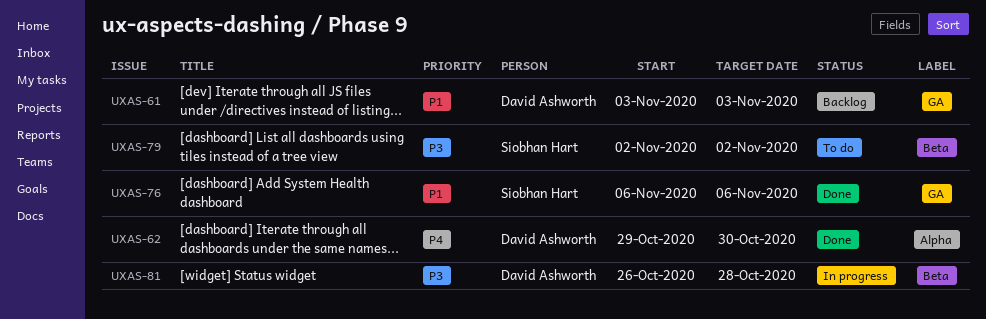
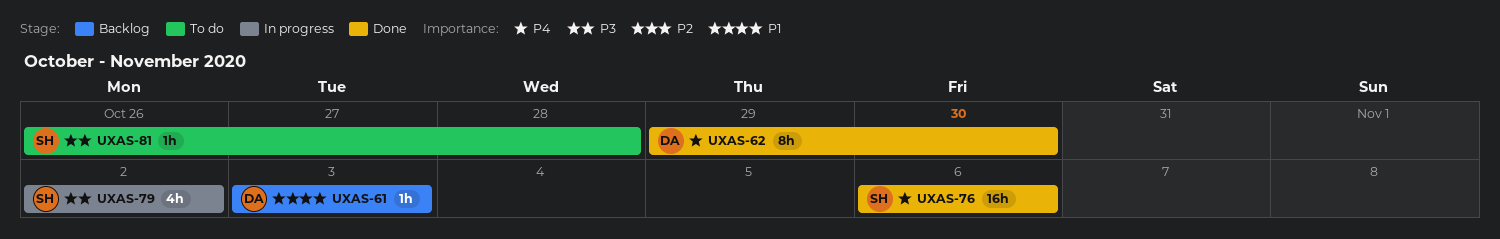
UXAS-76, priority: P1 -> P4
UXAS-79, status: To do -> In progress
UXAS-81, status: In progress -> To do
UXAS-81, owner: David Ashworth -> Siobhan Hart

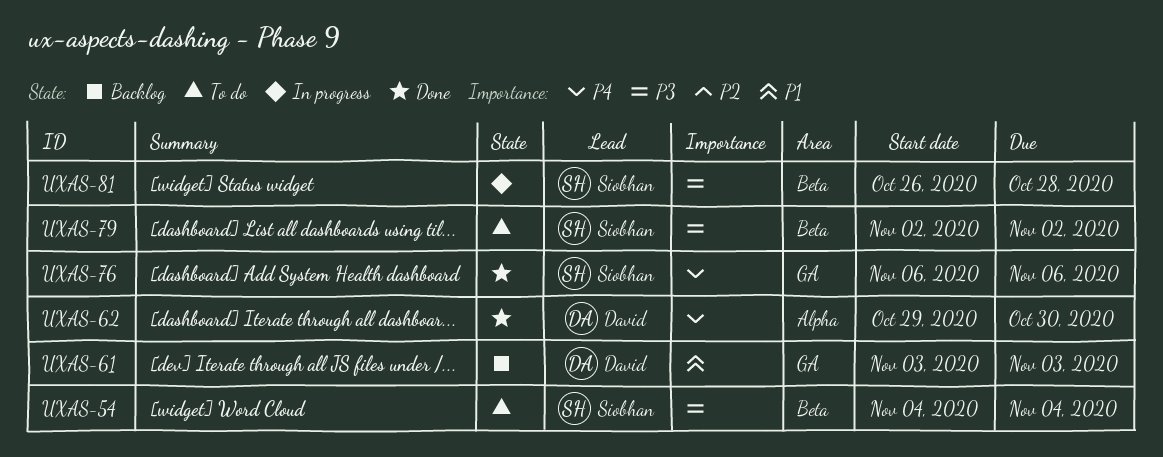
UXAS-54: none -> present
UXAS-79, status: In progress -> To do
UXAS-81, status: To do -> In progress

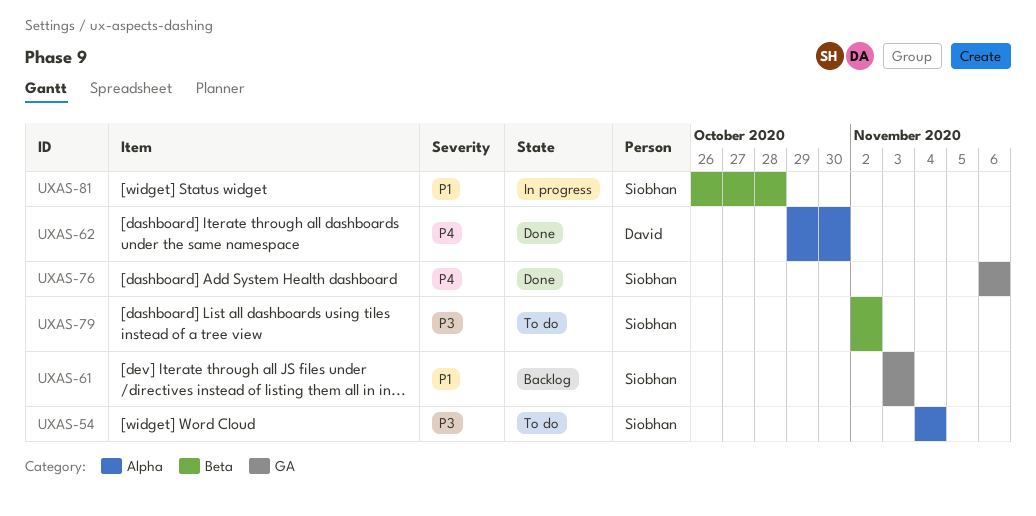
UXAS-54, label: Beta -> Alpha
UXAS-61, owner: David -> Siobhan
UXAS-81, priority: P3 -> P1

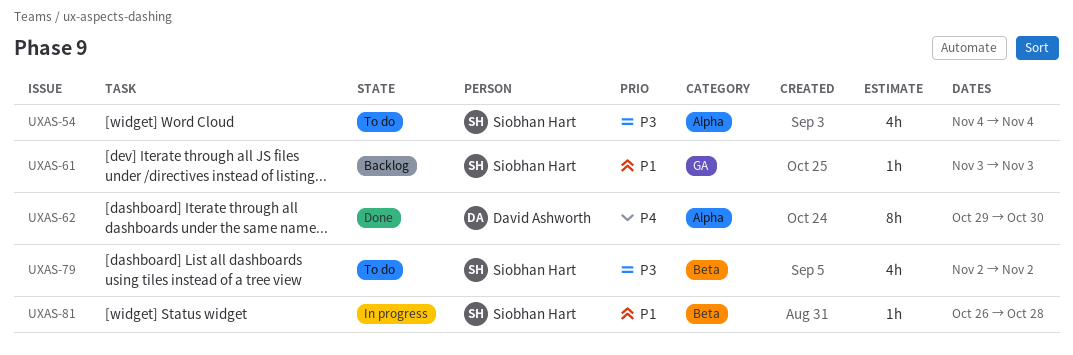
UXAS-76: present -> none

